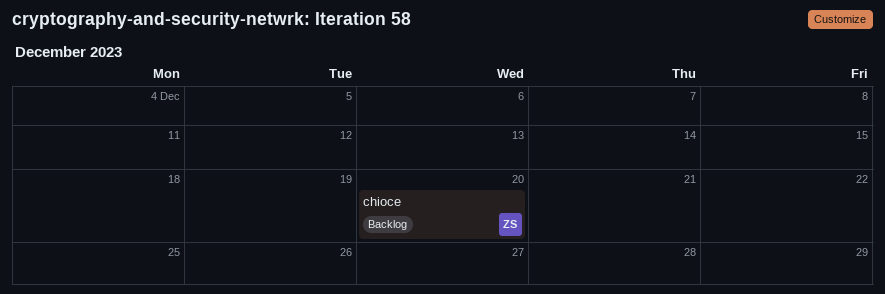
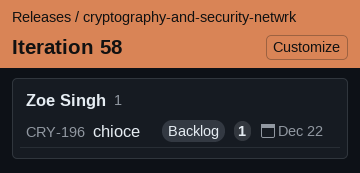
chioce, due: Dec 20 -> Dec 22

